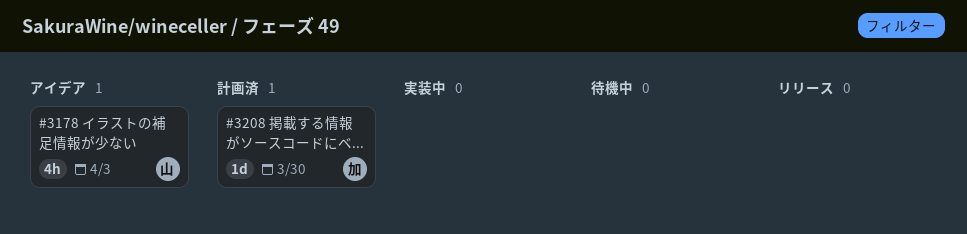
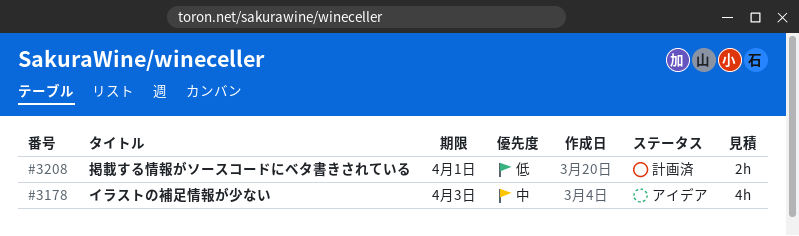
#3208, estimate: 1d -> 2h
#3208, due: Mar 30 -> Apr 1

